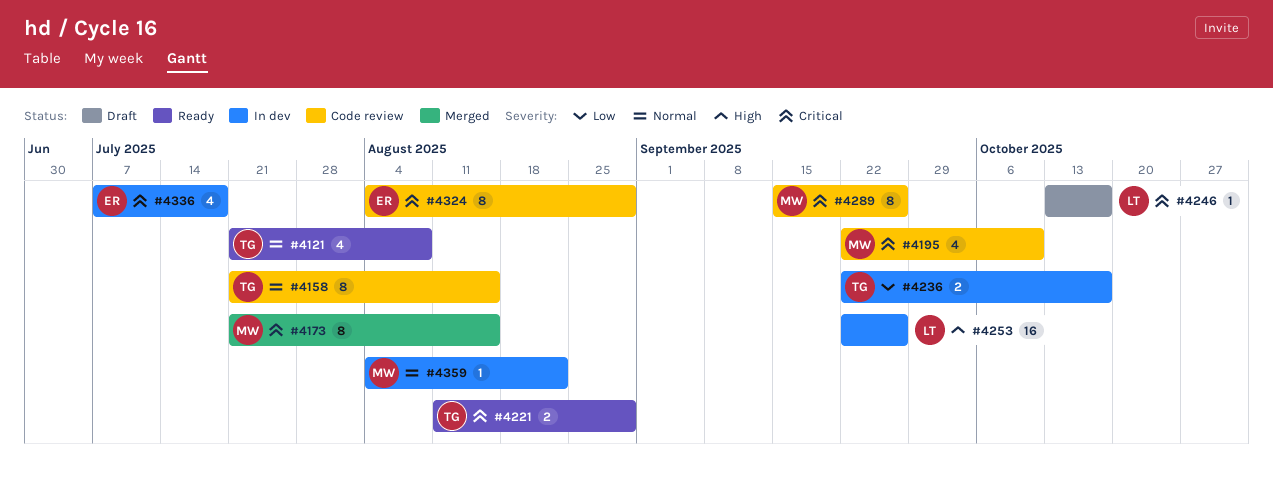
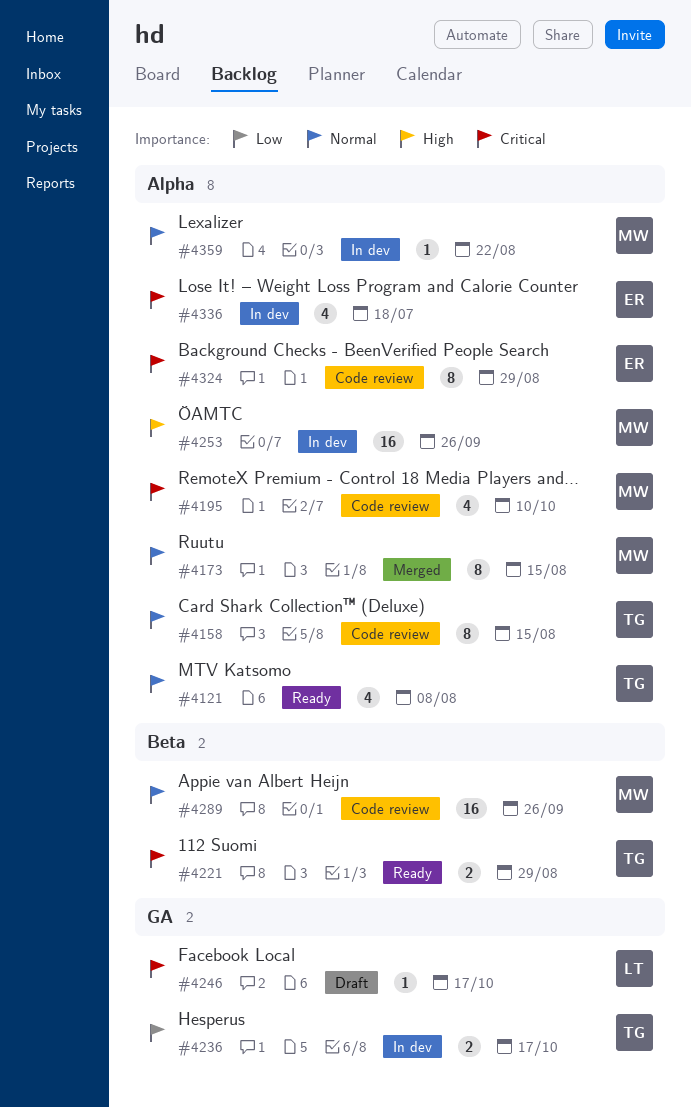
#4173, priority: Critical -> Normal
#4253, owner: LT -> MW
#4289, priority: Critical -> Normal
#4289, estimate: 8 -> 16

